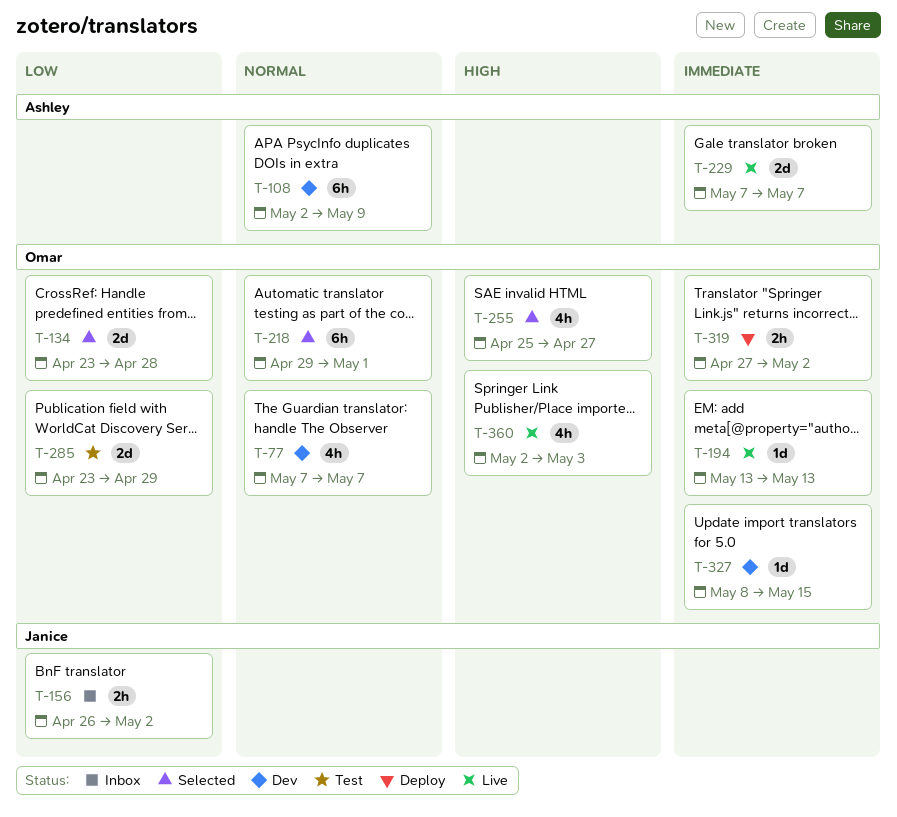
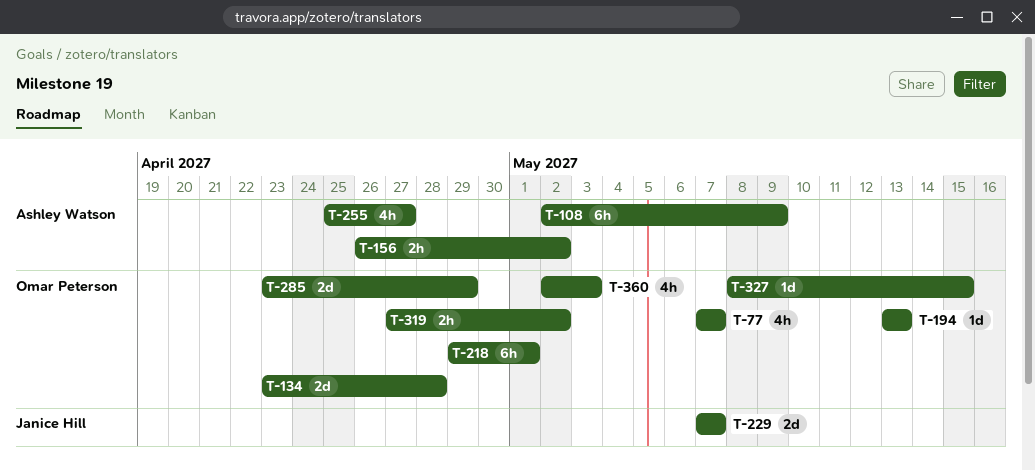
T-156, owner: Janice Hill -> Ashley Watson
T-229, owner: Ashley Watson -> Janice Hill
T-255, owner: Omar Peterson -> Ashley Watson

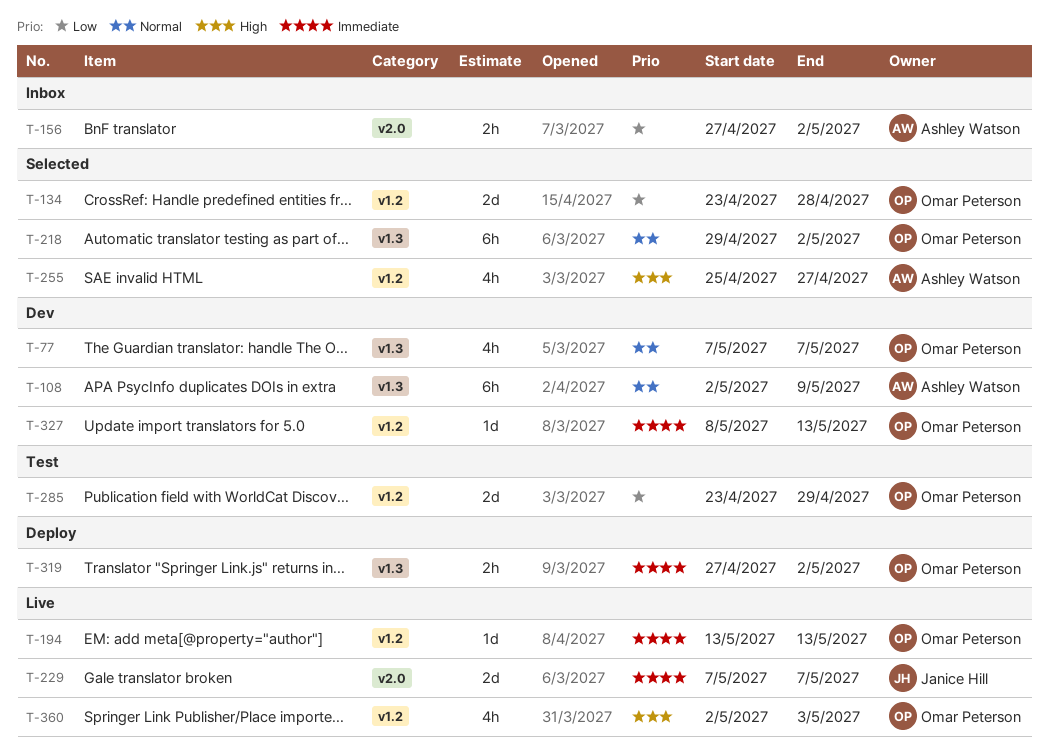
T-156, start: Apr 26 -> Apr 27
T-218, due: May 1 -> May 2
T-327, due: May 15 -> May 13

